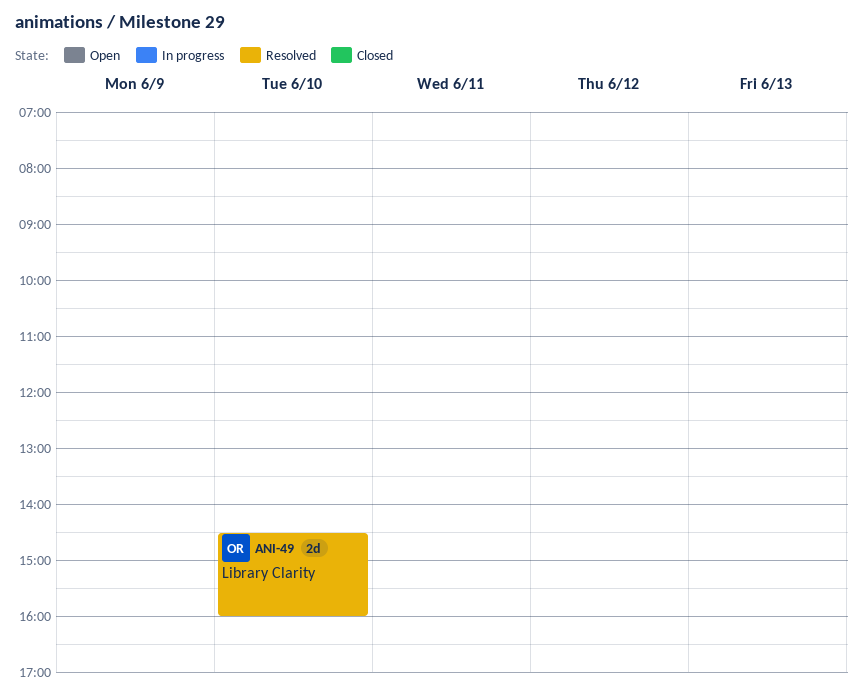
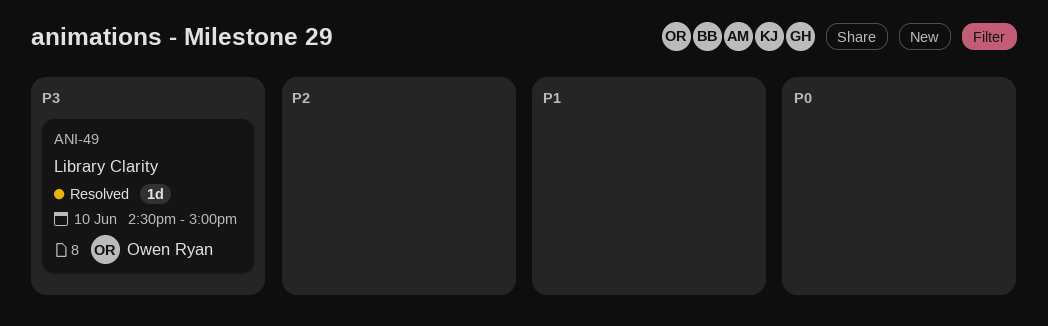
ANI-49, estimate: 2d -> 1d
ANI-49, ends: 16:00 -> 15:00

